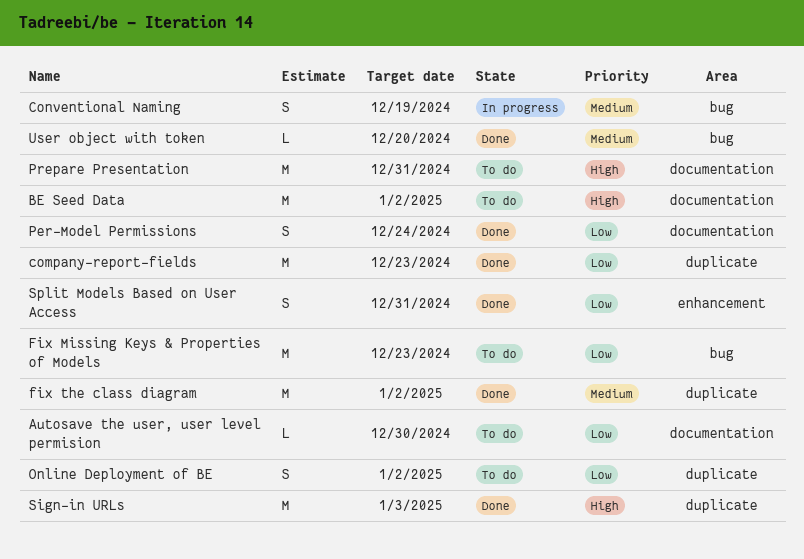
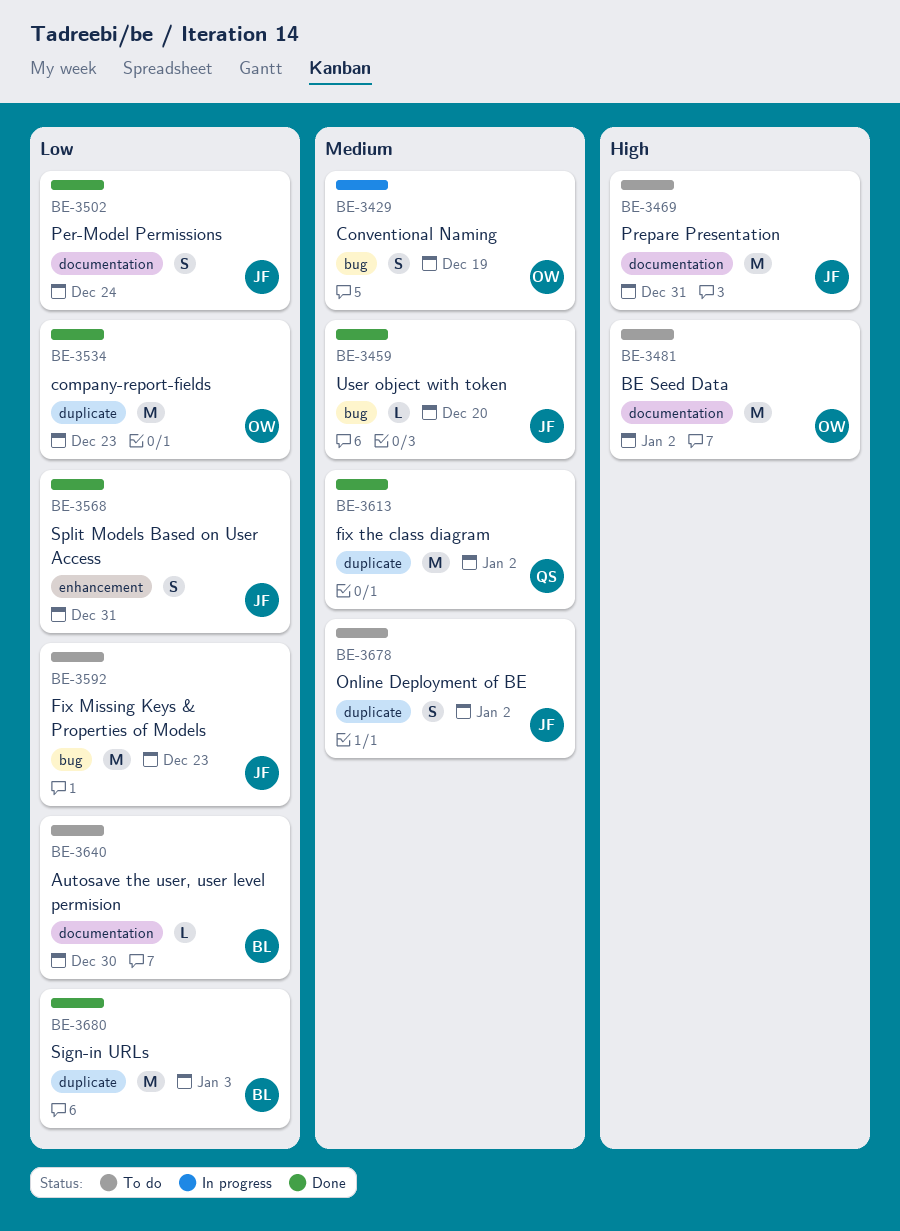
Online Deployment of BE, priority: Low -> Medium
Sign-in URLs, priority: High -> Low

